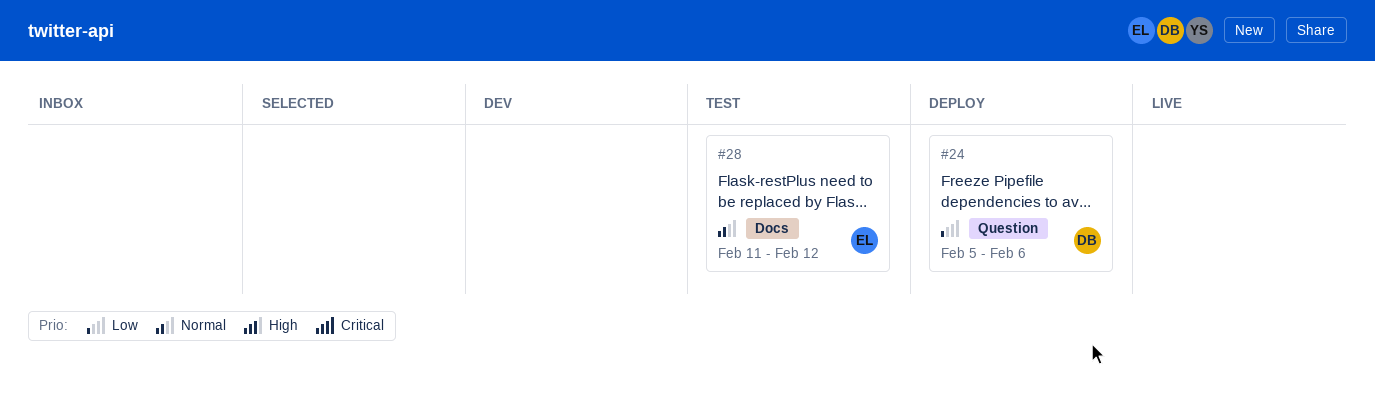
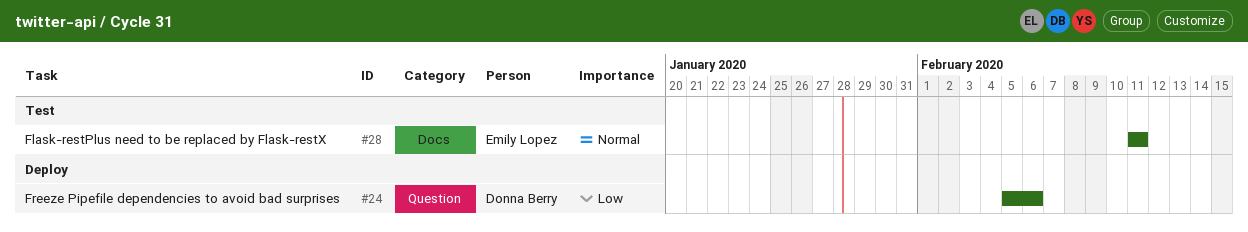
#28, due: Feb 12 -> Feb 11

